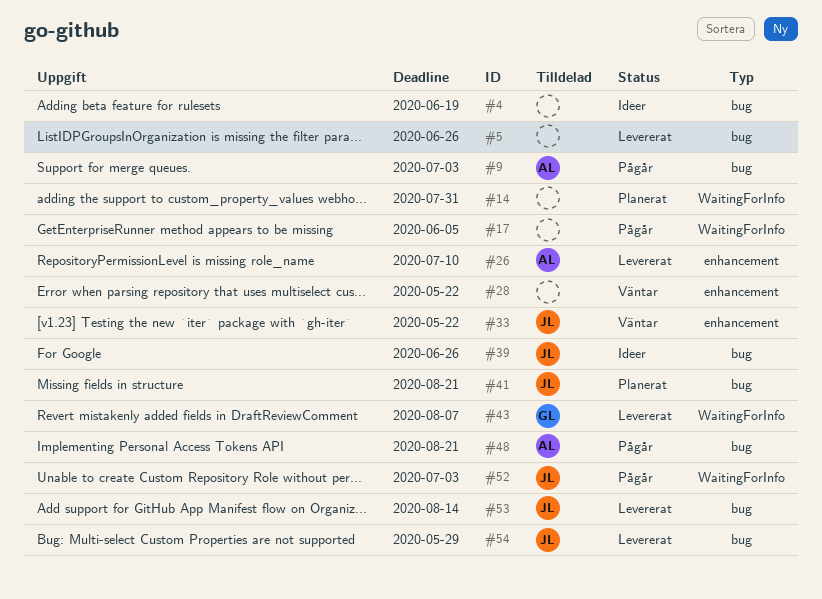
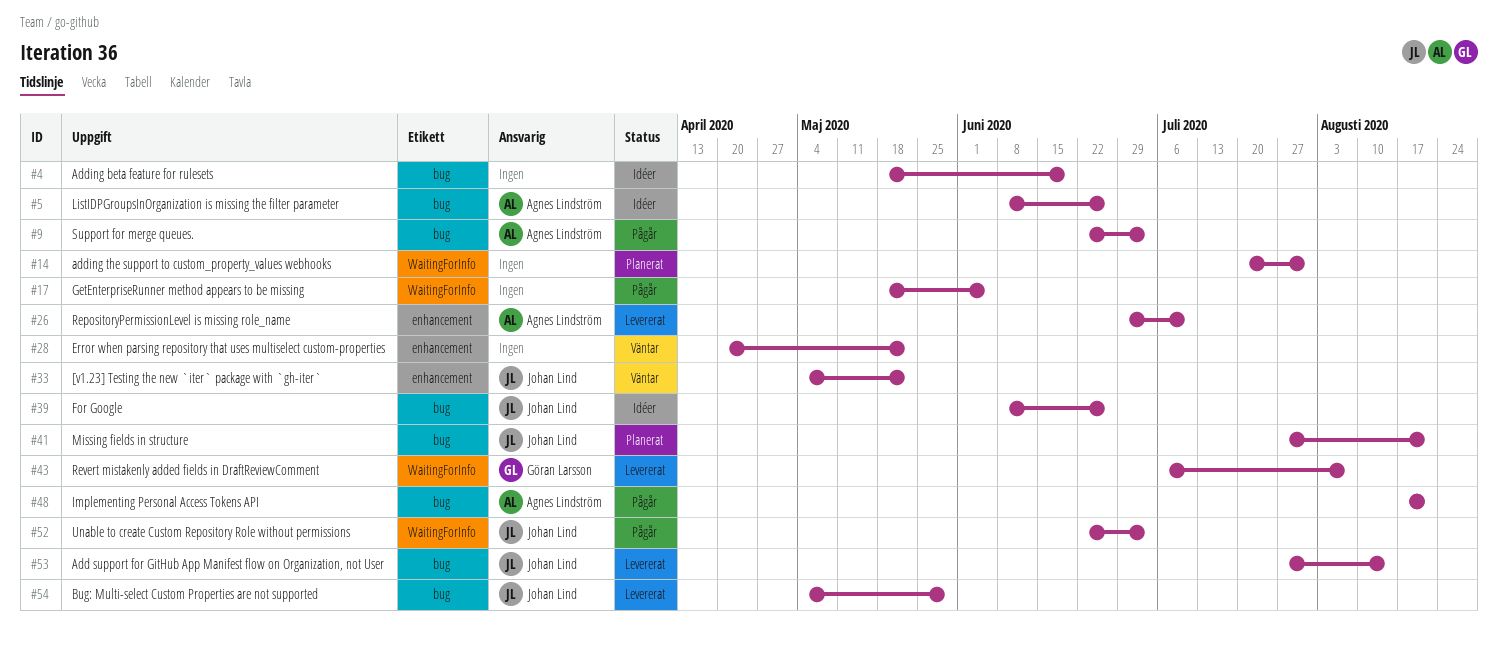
#5, status: Levererat -> Idéer
#5, owner: none -> Agnes Lindström

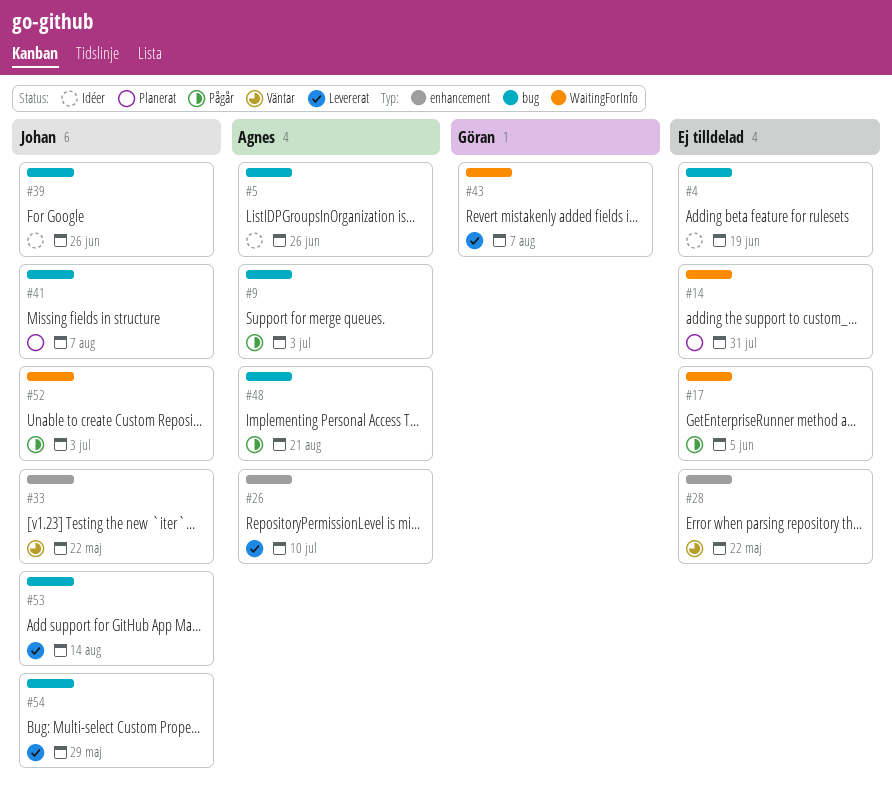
#41, due: Aug 21 -> Aug 7

